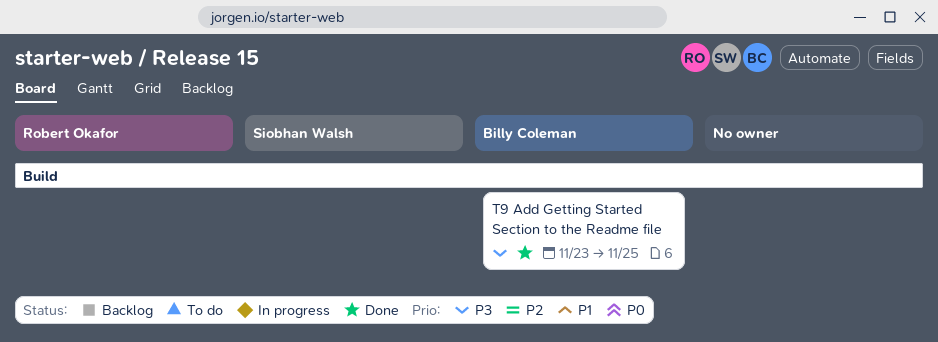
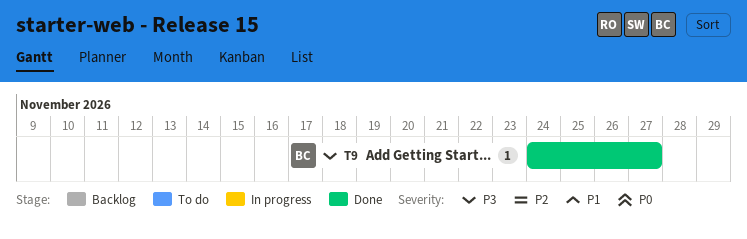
T9, start: Nov 23 -> Nov 24
T9, due: Nov 25 -> Nov 27

